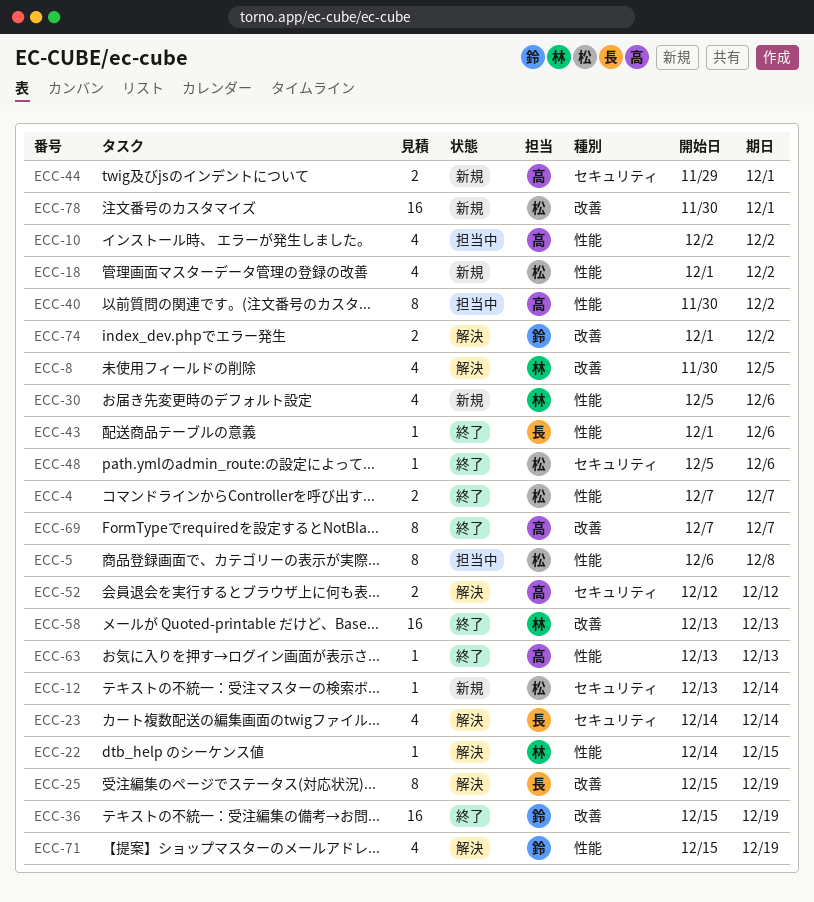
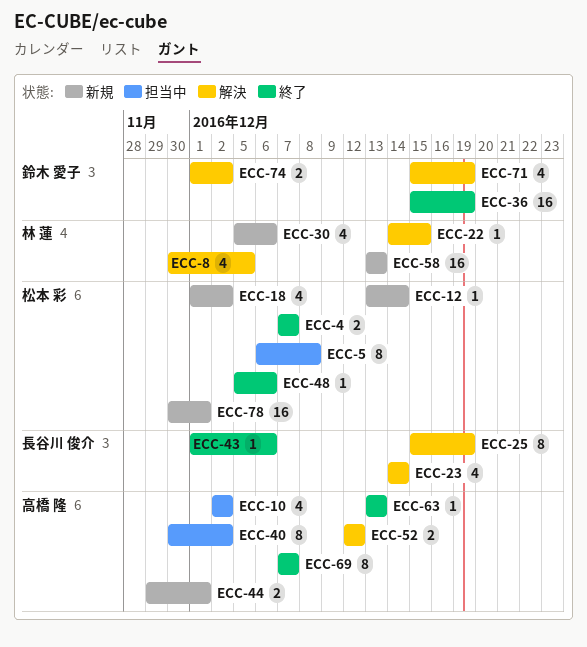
ECC-58, status: 終了 -> 新規

